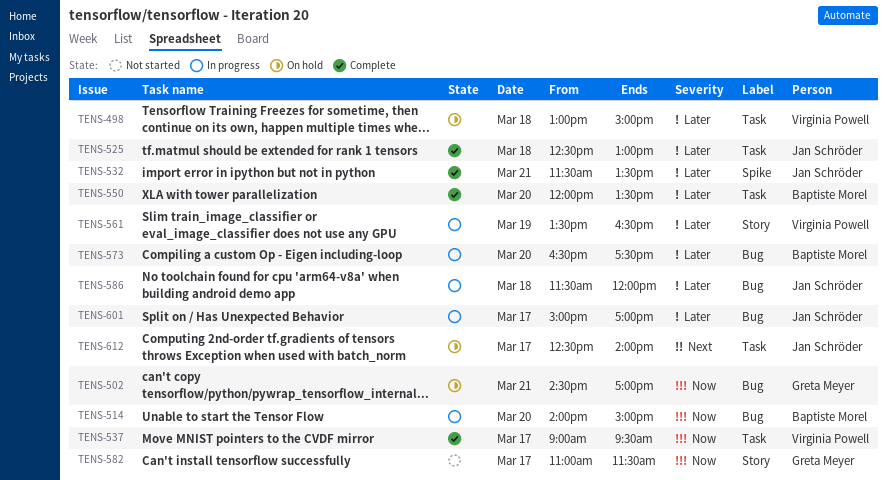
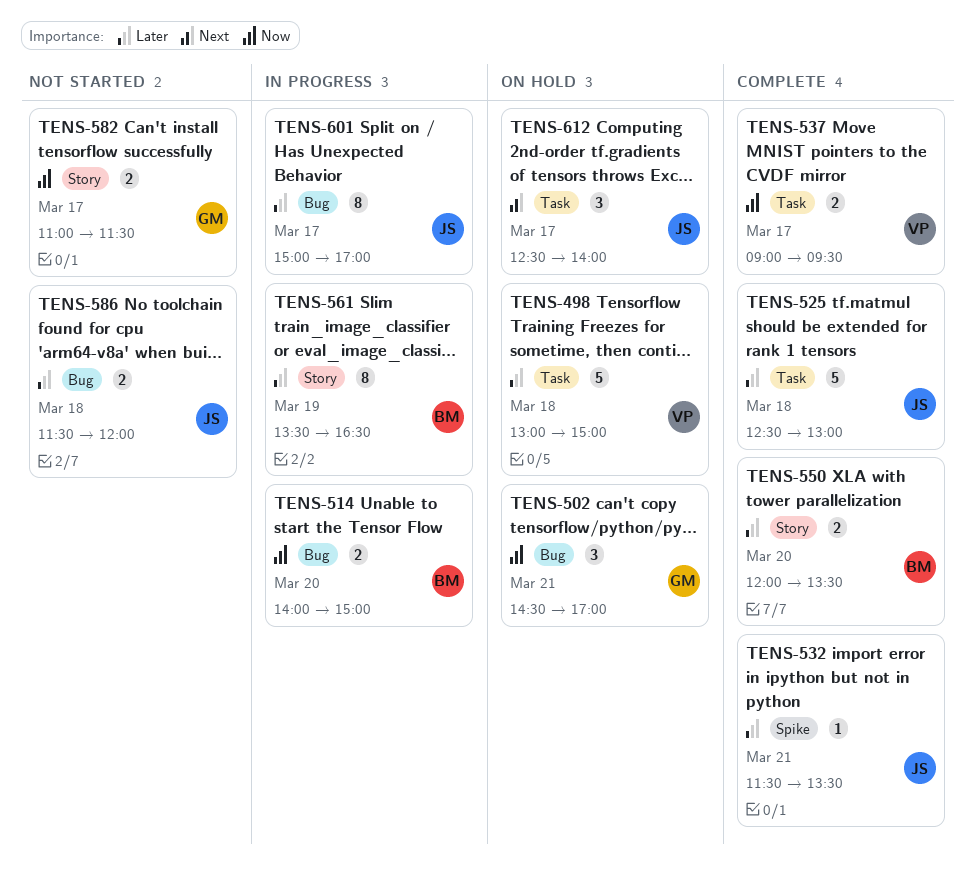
TENS-550, label: Task -> Story
TENS-561, owner: Virginia Powell -> Baptiste Morel
TENS-573: present -> none
TENS-586, status: In progress -> Not started

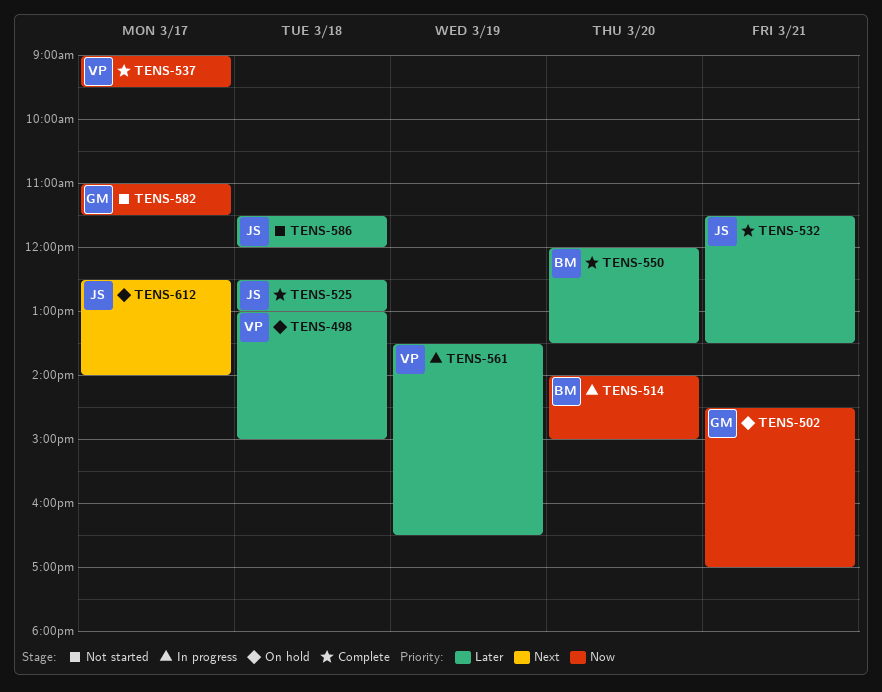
TENS-561, owner: BM -> VP
TENS-601: present -> none

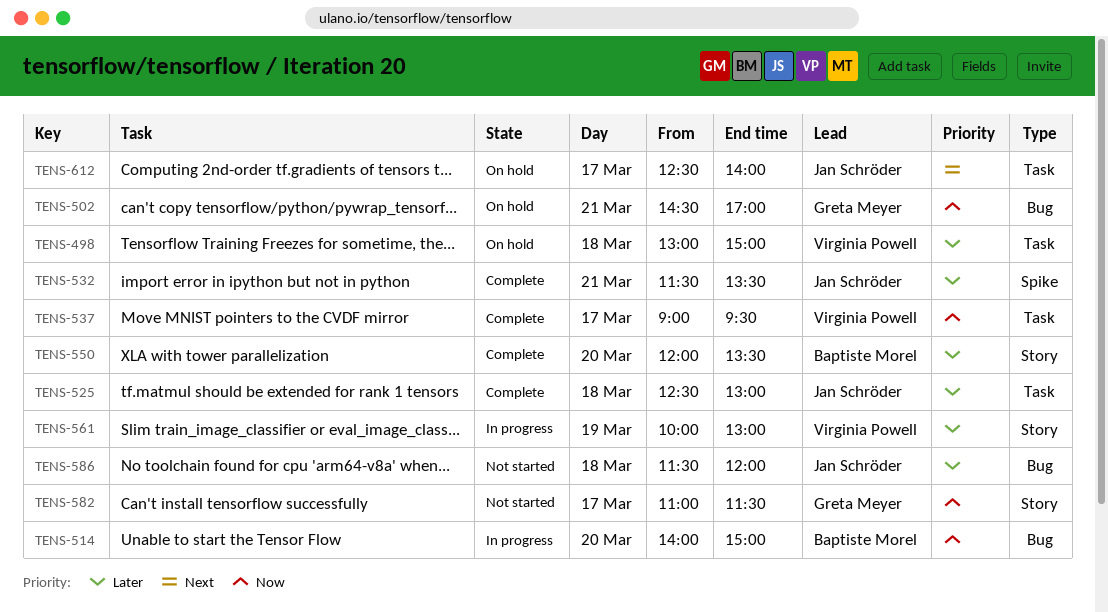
TENS-561, begins: 13:30 -> 10:00
TENS-561, ends: 16:30 -> 13:00

